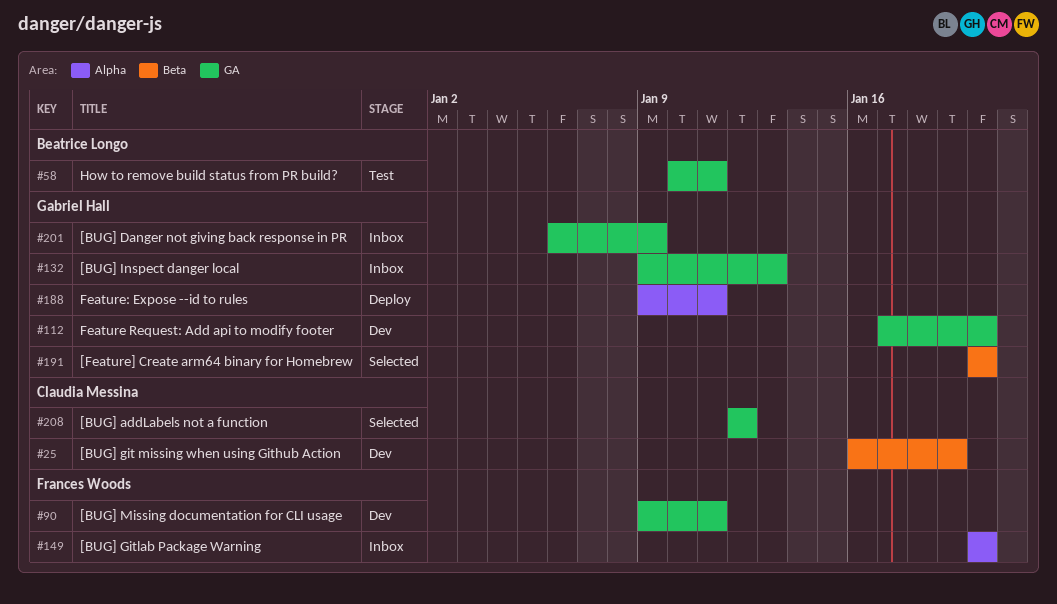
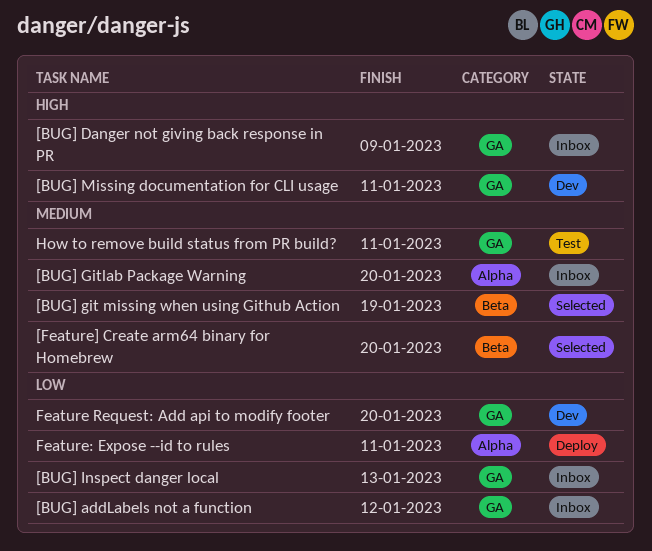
[BUG] addLabels not a function, status: Selected -> Inbox
[BUG] git missing when using Github Action, status: Dev -> Selected

